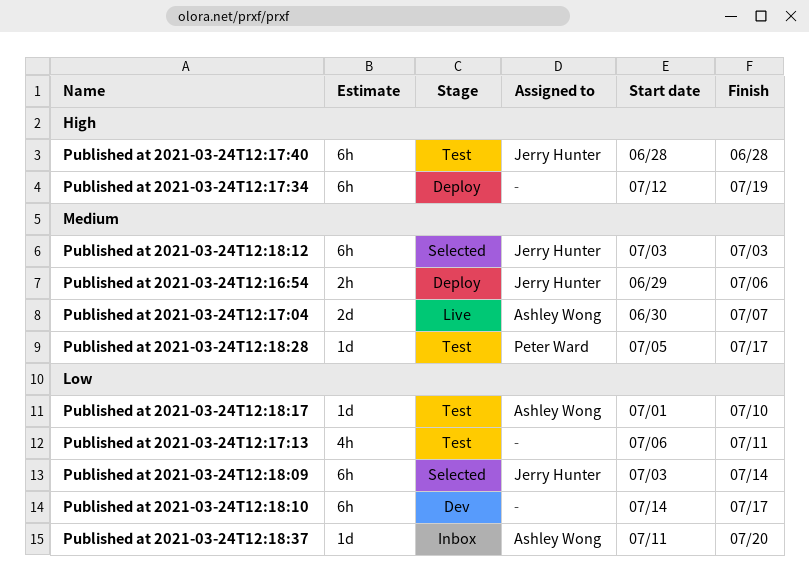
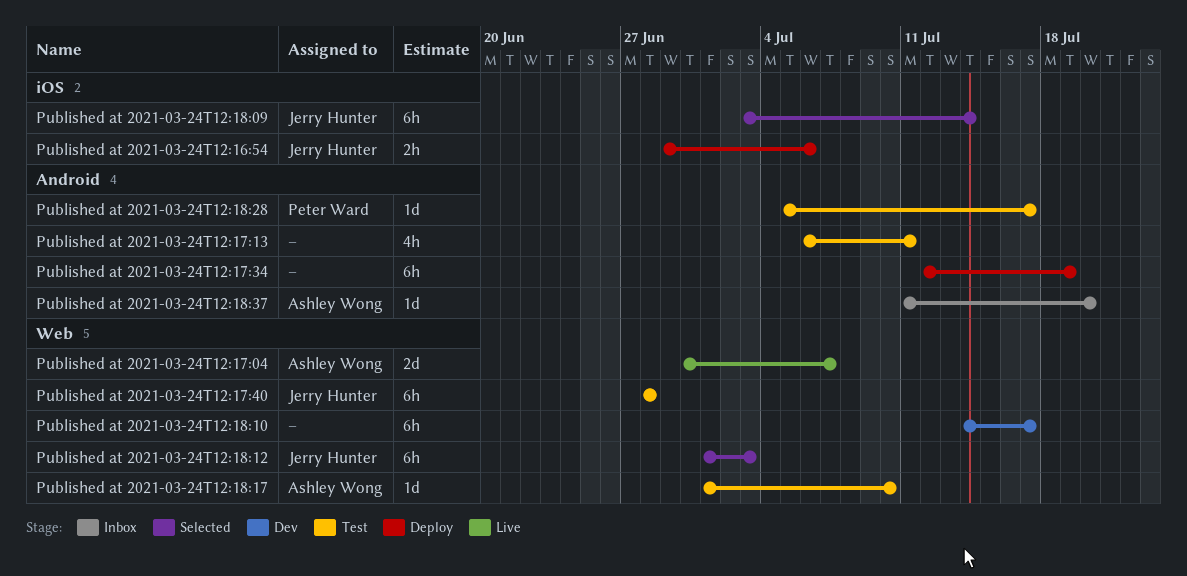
Published at 2021-03-24T12:18:12, start: Jul 3 -> Jul 1

